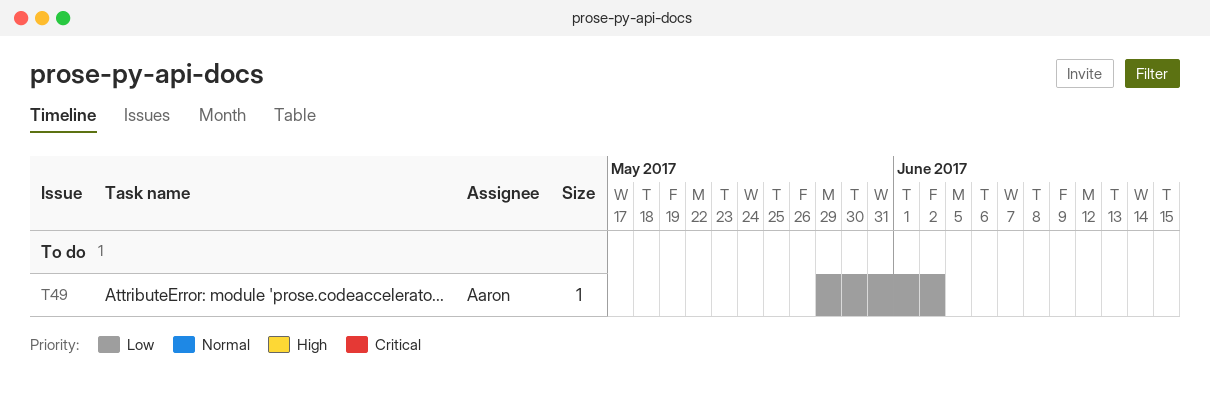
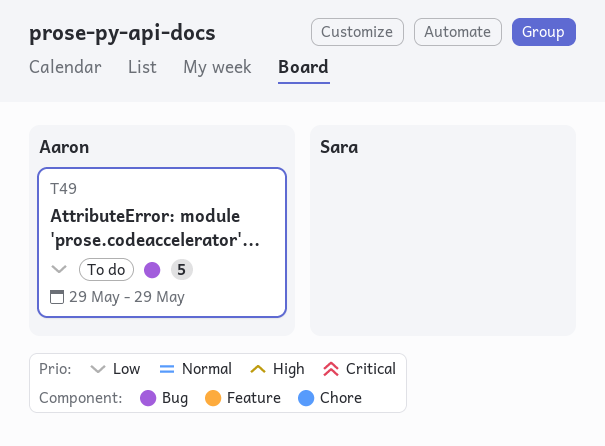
T49, estimate: 1 -> 5
T49, due: Jun 2 -> May 29

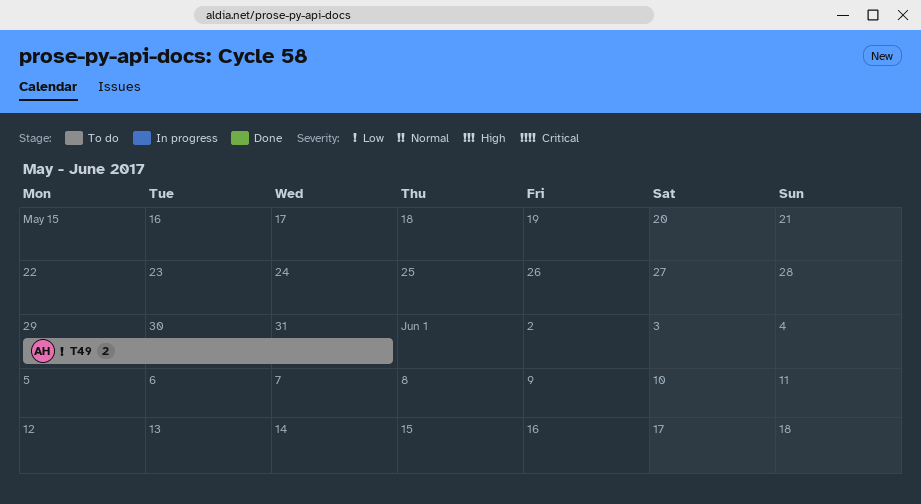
T49, estimate: 5 -> 2
T49, due: May 29 -> May 31

